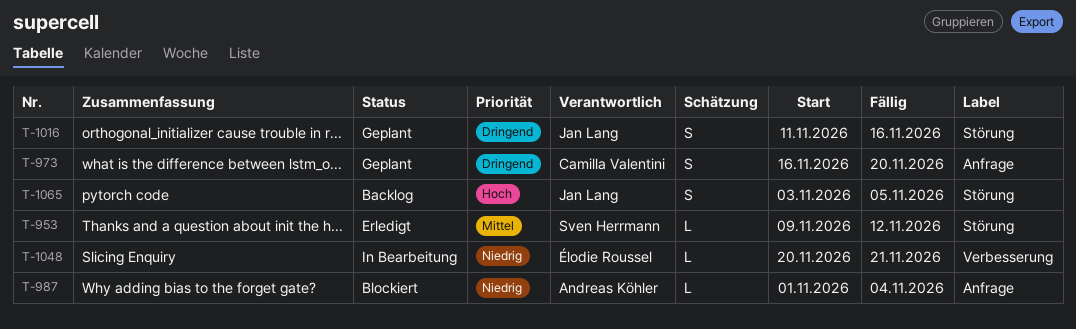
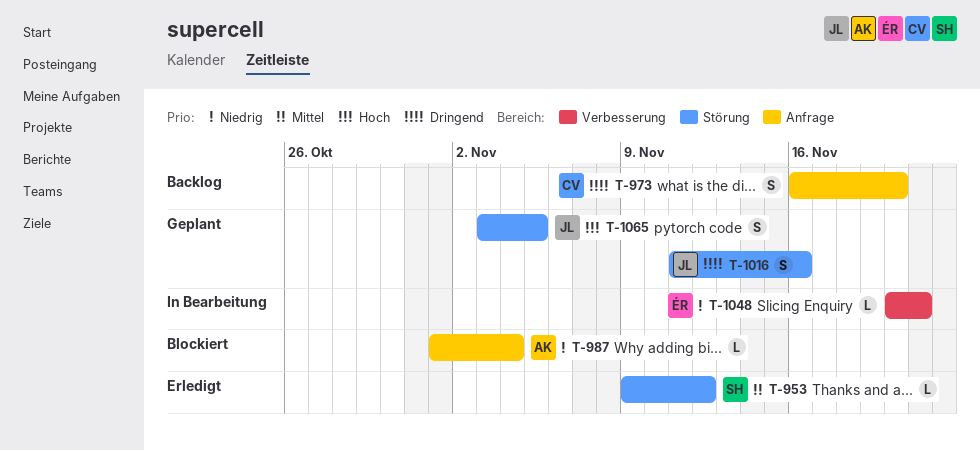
T-973, status: Geplant -> Backlog
T-1065, status: Backlog -> Geplant

